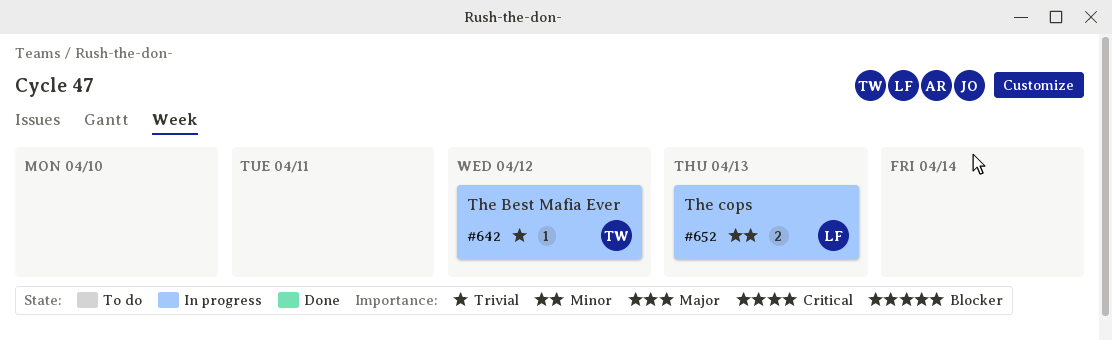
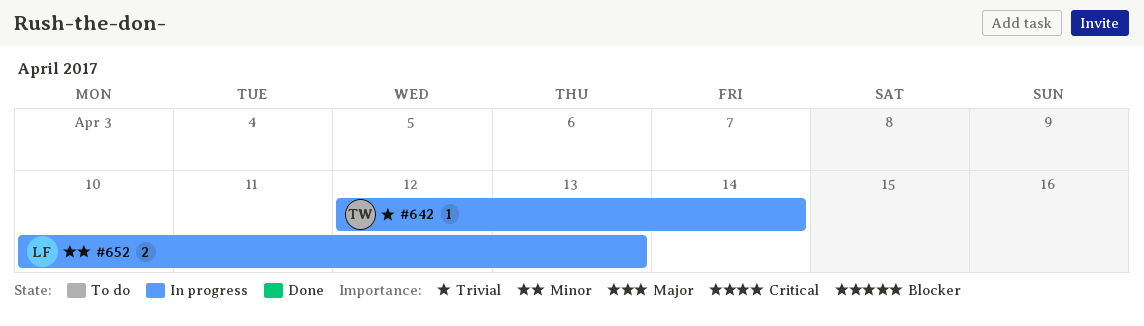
#642, due: Apr 12 -> Apr 14

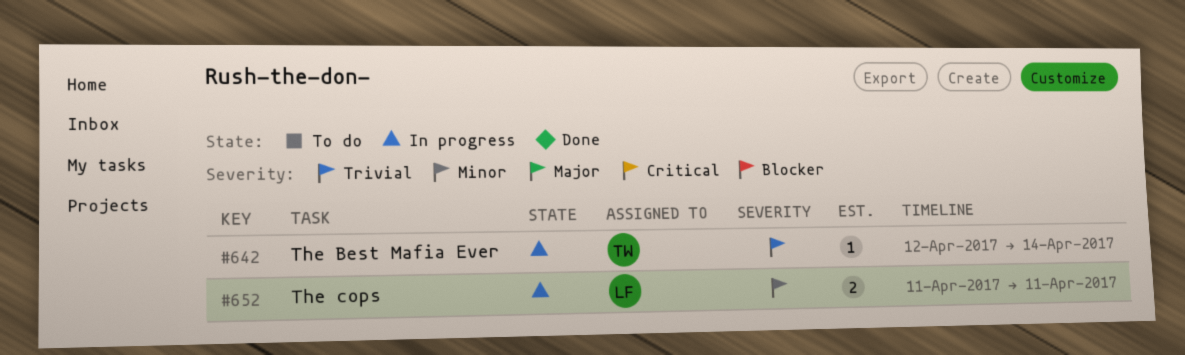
#652, start: Apr 10 -> Apr 11
#652, due: Apr 13 -> Apr 11

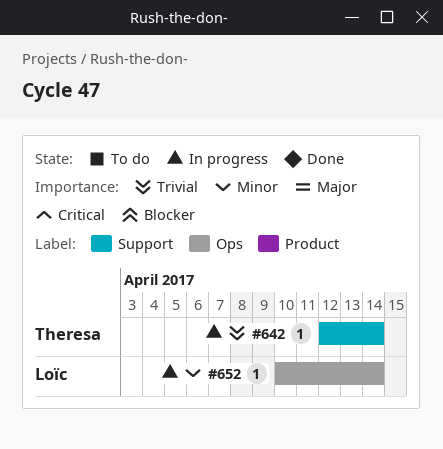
#652, estimate: 2 -> 1
#652, start: Apr 11 -> Apr 10
#652, due: Apr 11 -> Apr 14

